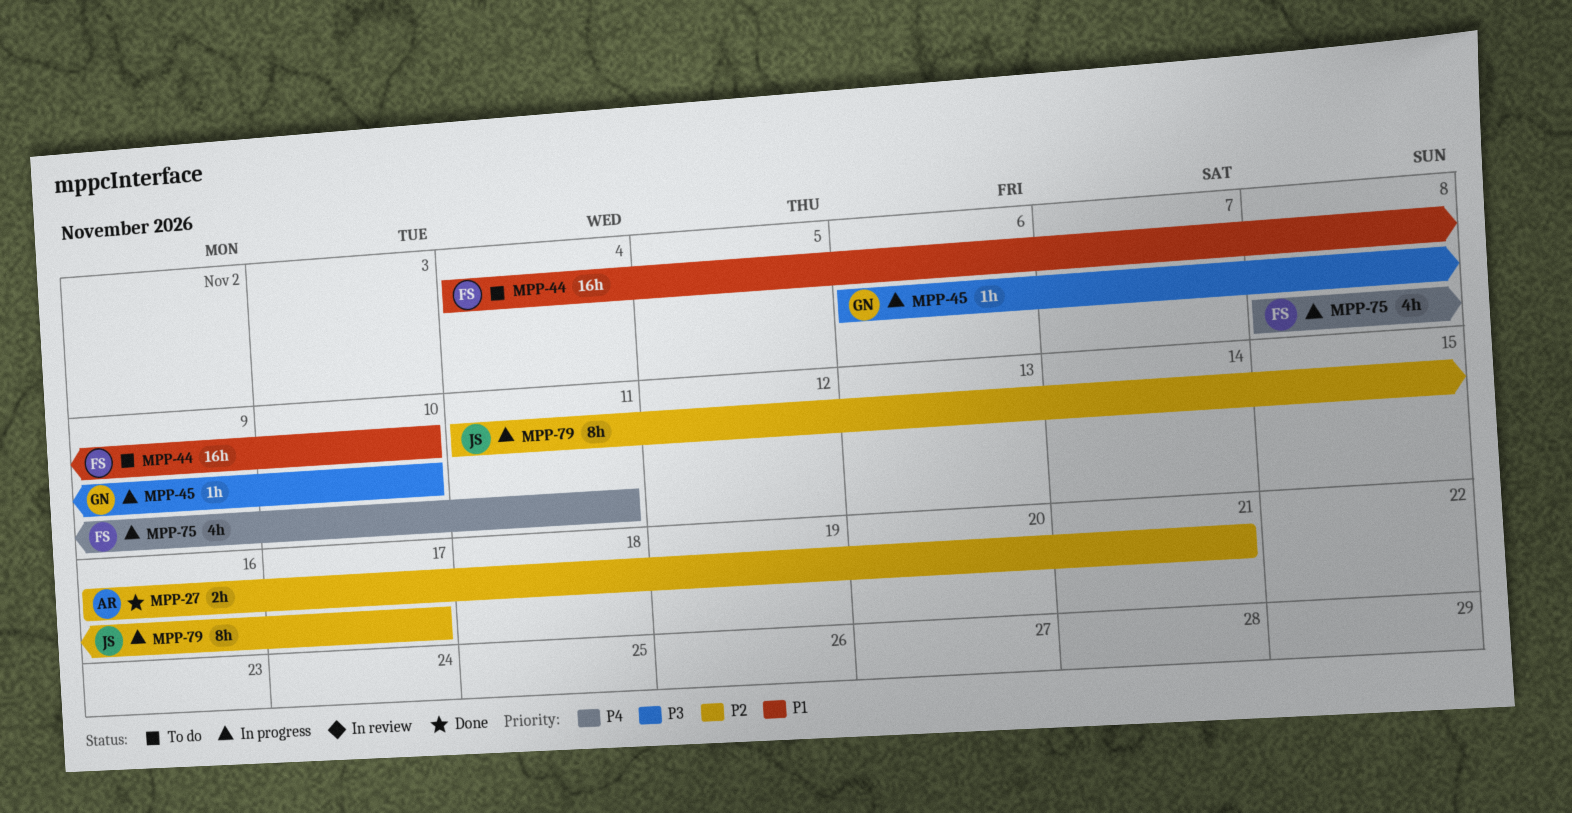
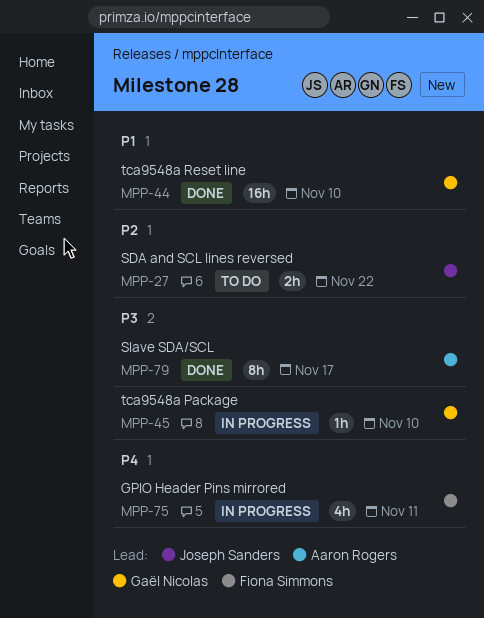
MPP-27, status: Done -> To do
MPP-27, owner: Aaron Rogers -> Joseph Sanders
MPP-27, due: Nov 21 -> Nov 22
MPP-44, status: To do -> Done
MPP-44, owner: Fiona Simmons -> Gaël Nicolas
MPP-79, status: In progress -> Done
MPP-79, owner: Joseph Sanders -> Aaron Rogers
MPP-79, priority: P2 -> P3

